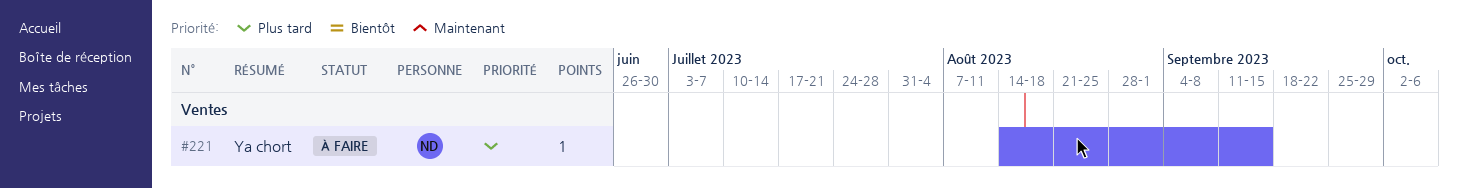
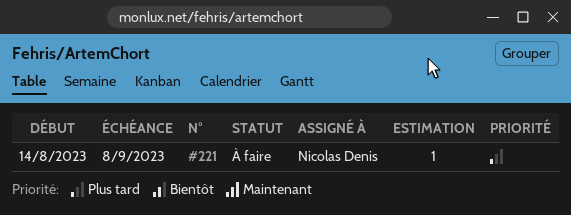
#221, due: Sep 15 -> Sep 8

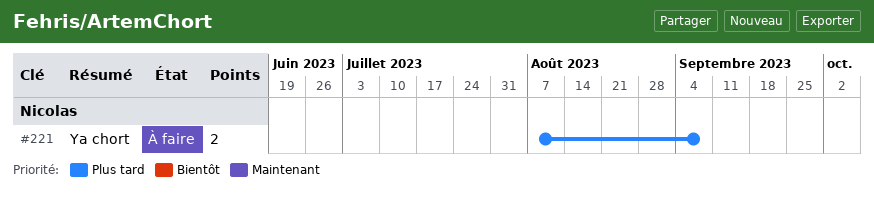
#221, estimate: 1 -> 2
#221, start: Aug 14 -> Aug 7

